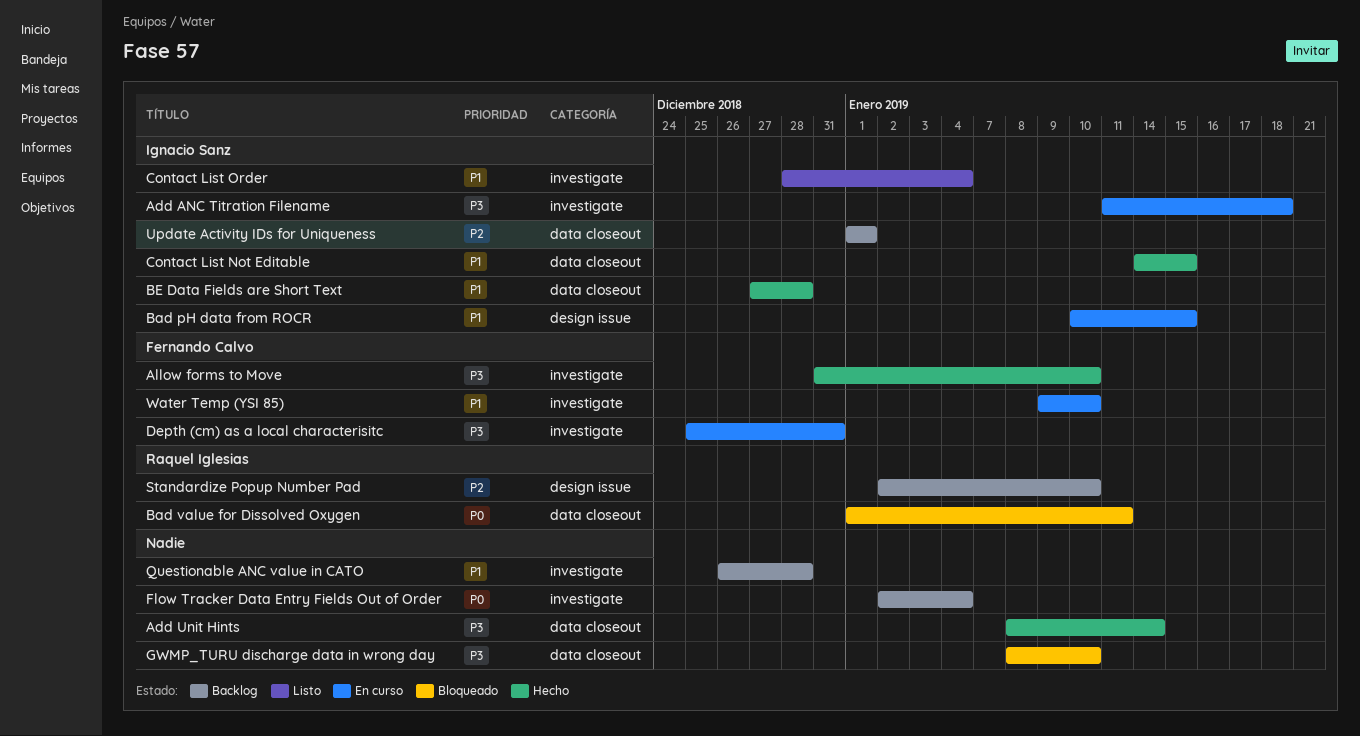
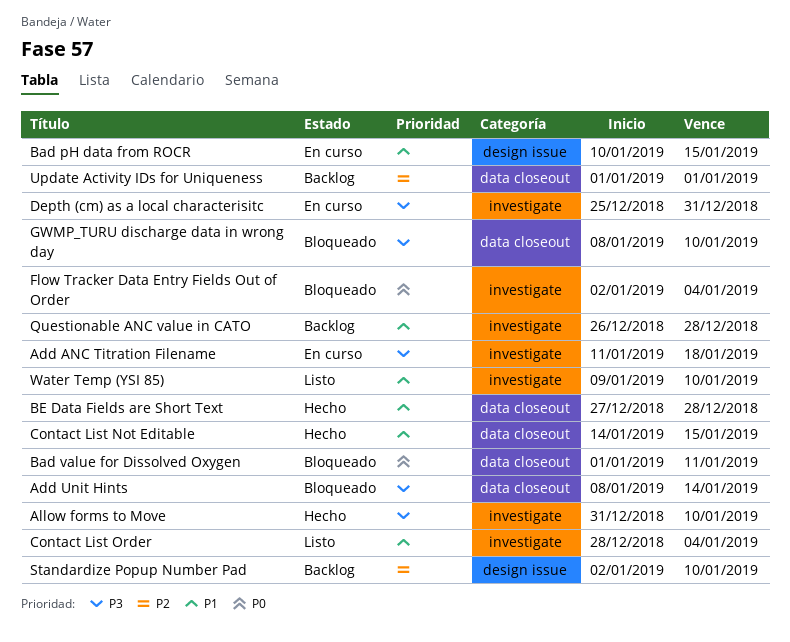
Add Unit Hints, status: Hecho -> Bloqueado
Flow Tracker Data Entry Fields Out of Order, status: Backlog -> Bloqueado
Water Temp (YSI 85), status: En curso -> Listo

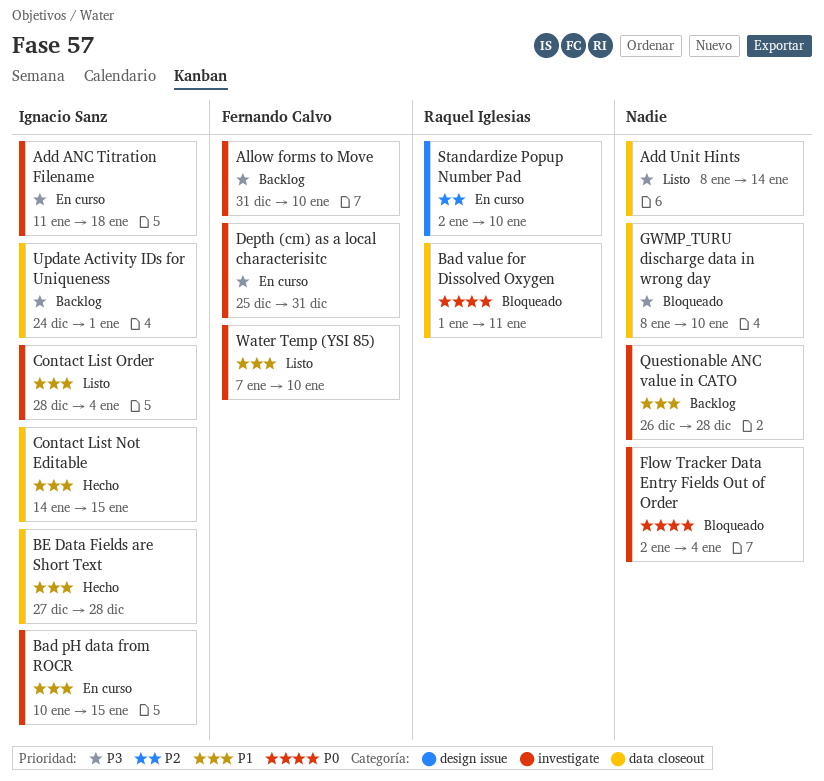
Add Unit Hints, status: Bloqueado -> Listo
Allow forms to Move, status: Hecho -> Backlog
Bad pH data from ROCR, label: design issue -> investigate
Standardize Popup Number Pad, status: Backlog -> En curso
Update Activity IDs for Uniqueness, priority: P2 -> P3
Update Activity IDs for Uniqueness, start: Jan 1 -> Dec 24
Water Temp (YSI 85), start: Jan 9 -> Jan 7

